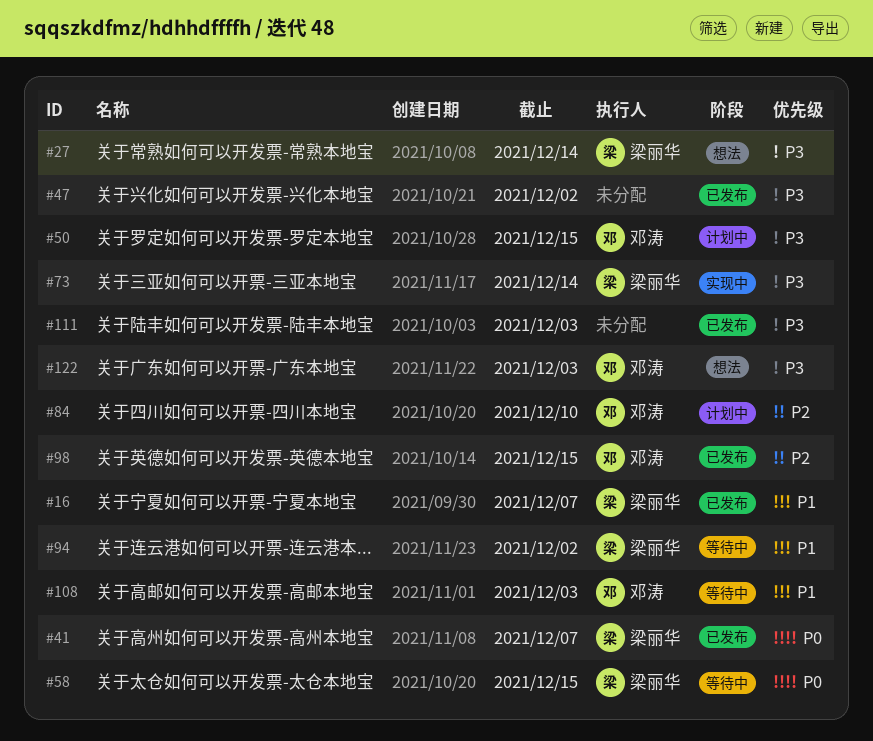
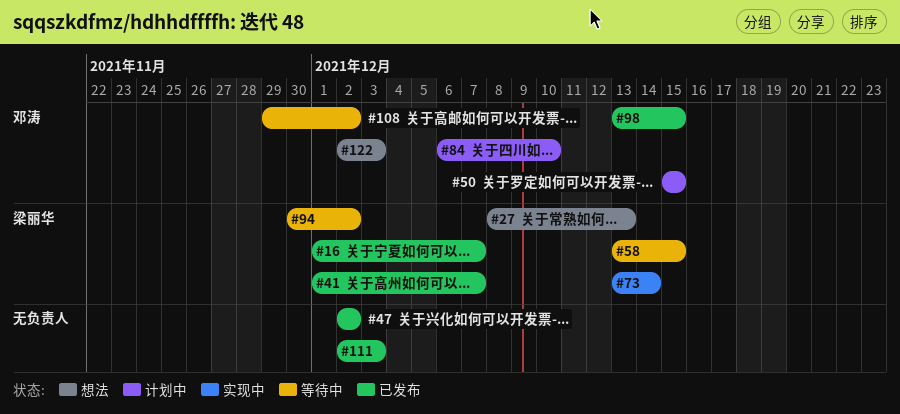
#27, due: Dec 14 -> Dec 13
#108, due: Dec 3 -> Dec 2

